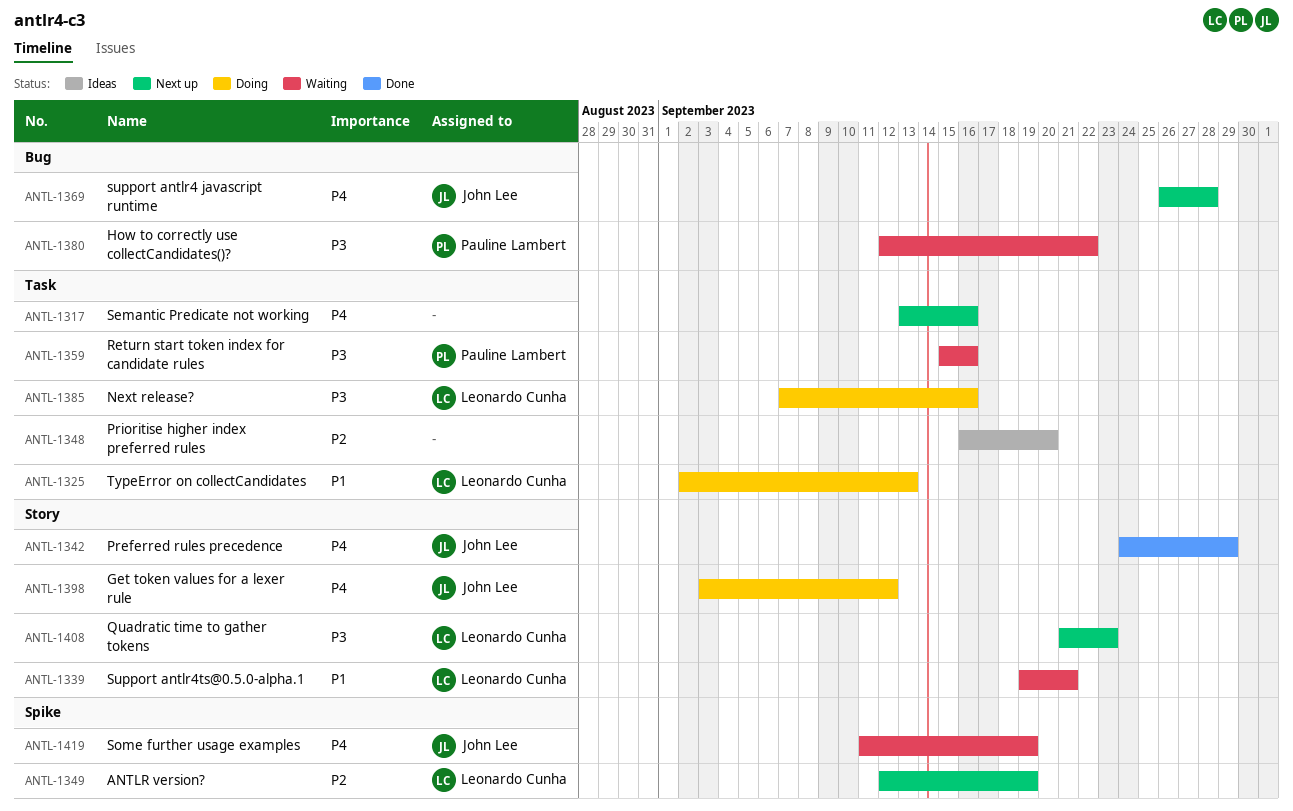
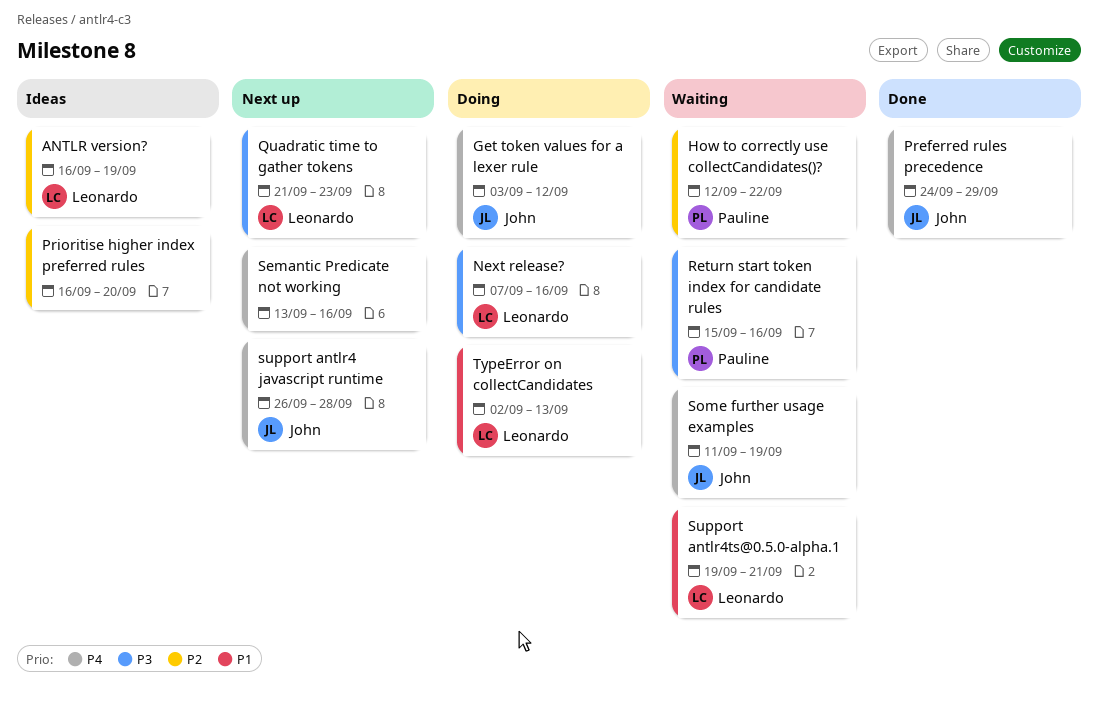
ANTLR version?, status: Next up -> Ideas
ANTLR version?, start: Sep 12 -> Sep 16
How to correctly use collectCandidates()?, priority: P3 -> P2

